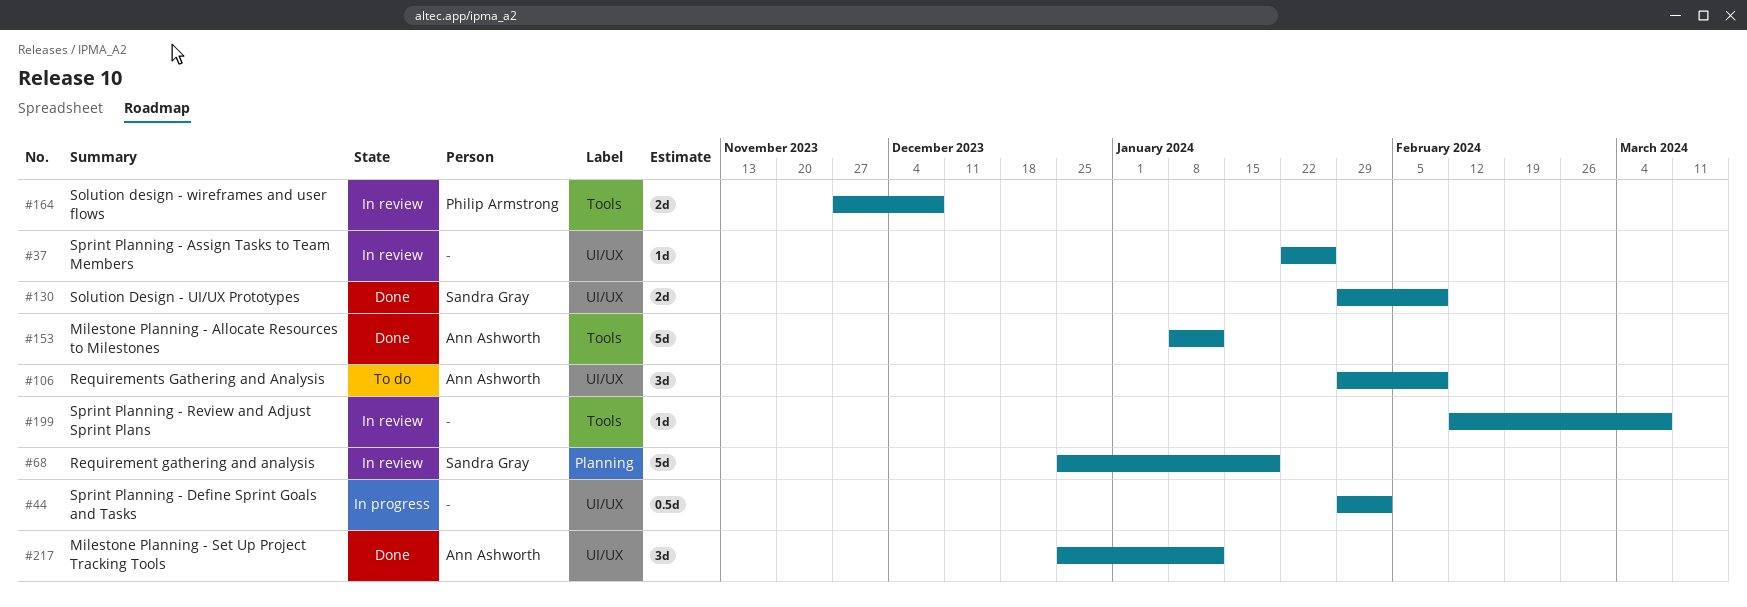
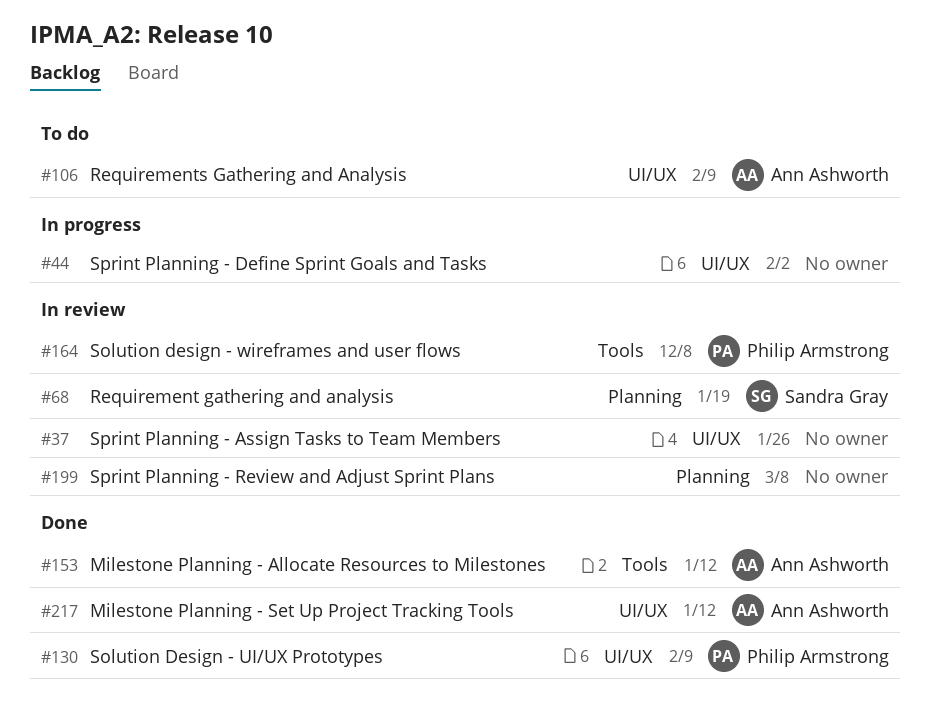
#130, owner: Sandra Gray -> Philip Armstrong
#199, label: Tools -> Planning

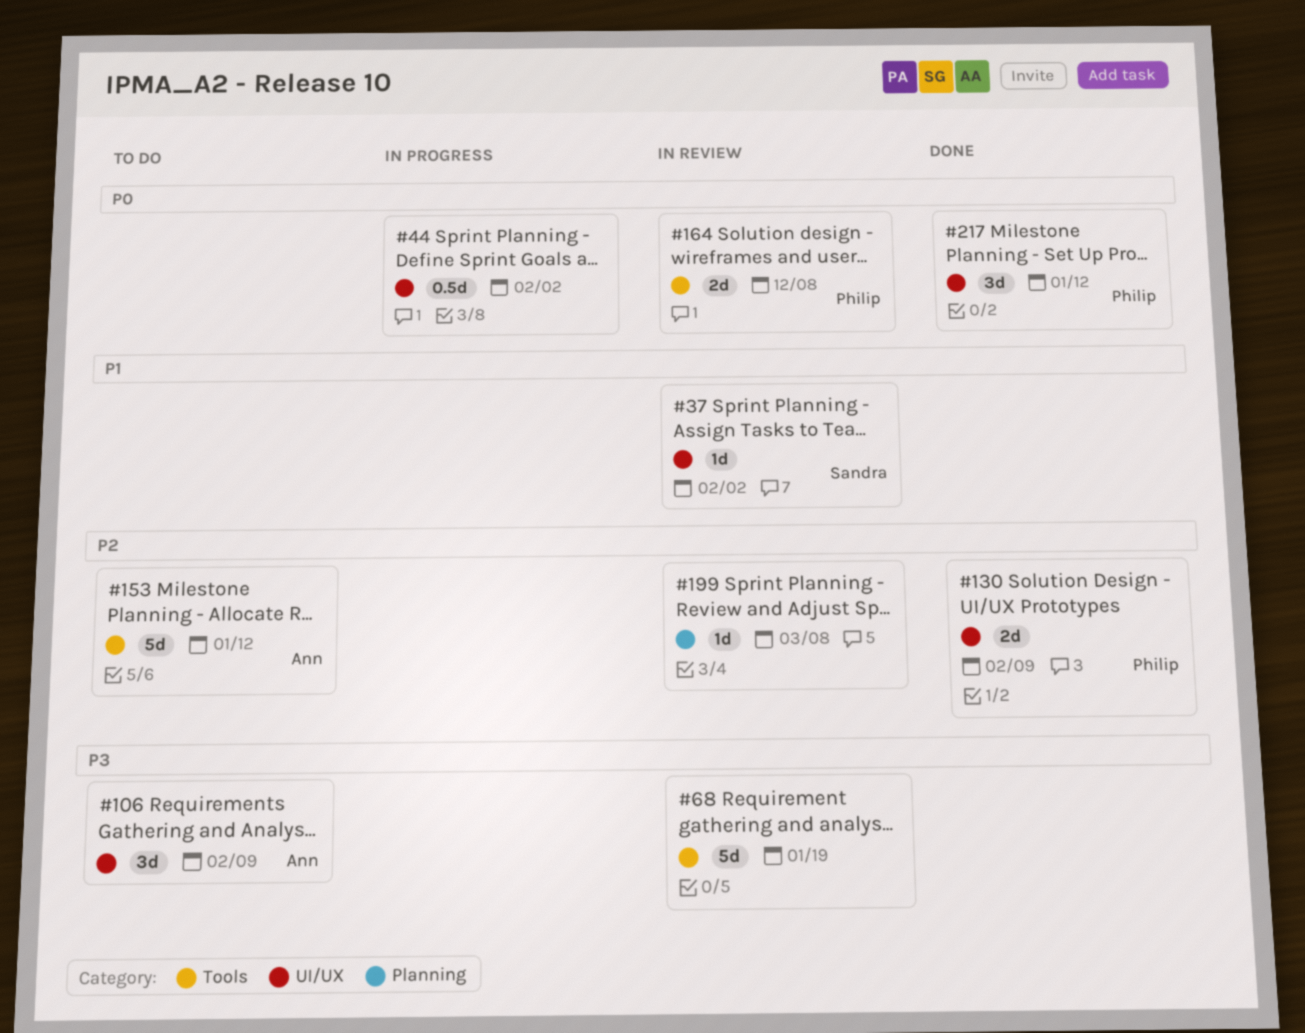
#37, owner: none -> Sandra Gray
#37, due: Jan 26 -> Feb 2
#68, owner: Sandra Gray -> none
#68, label: Planning -> Tools
#153, status: Done -> To do
#217, owner: Ann Ashworth -> Philip Armstrong

